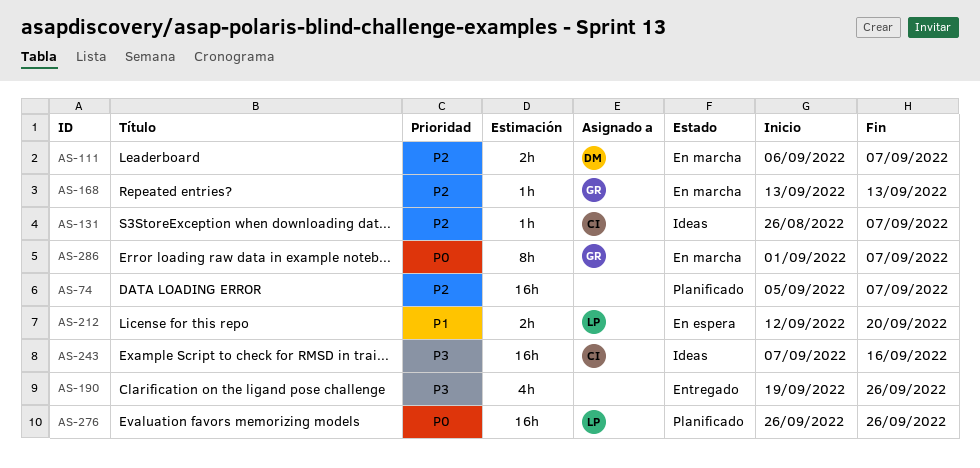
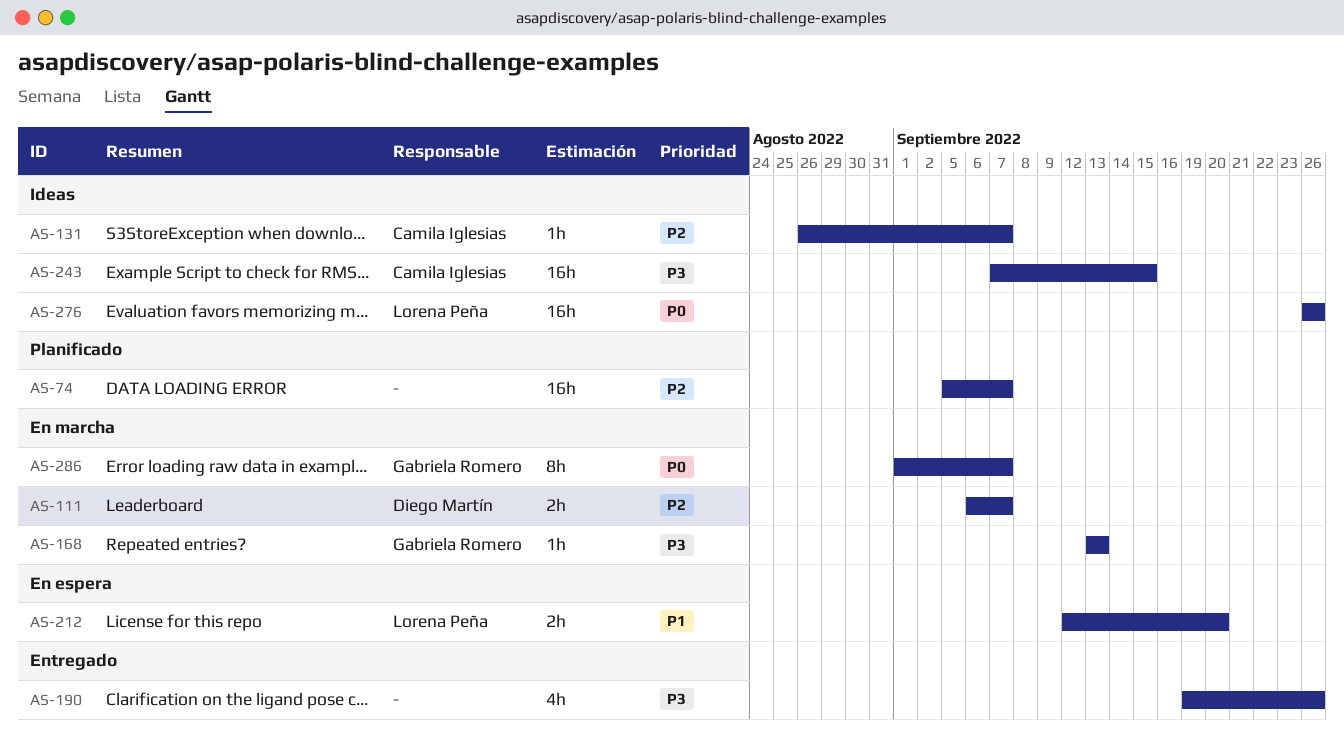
AS-168, priority: P2 -> P3
AS-243, due: Sep 16 -> Sep 15
AS-276, status: Planificado -> Ideas

